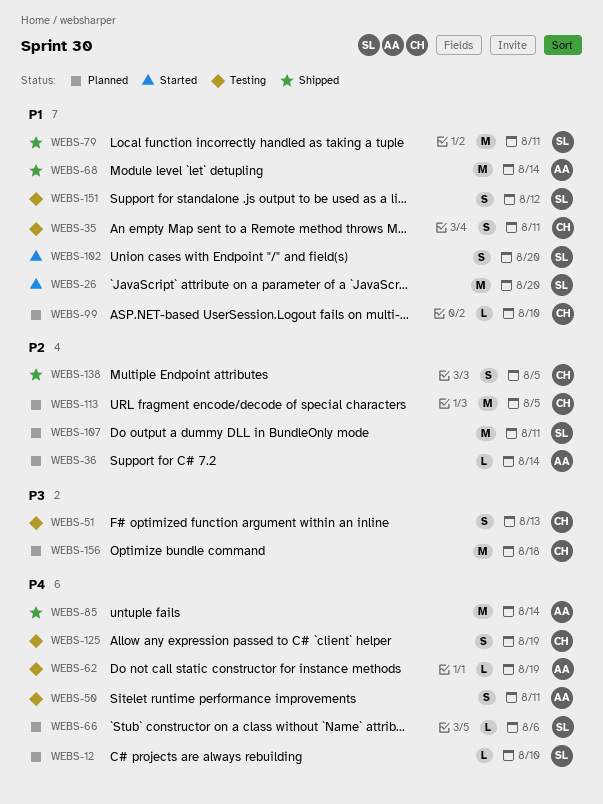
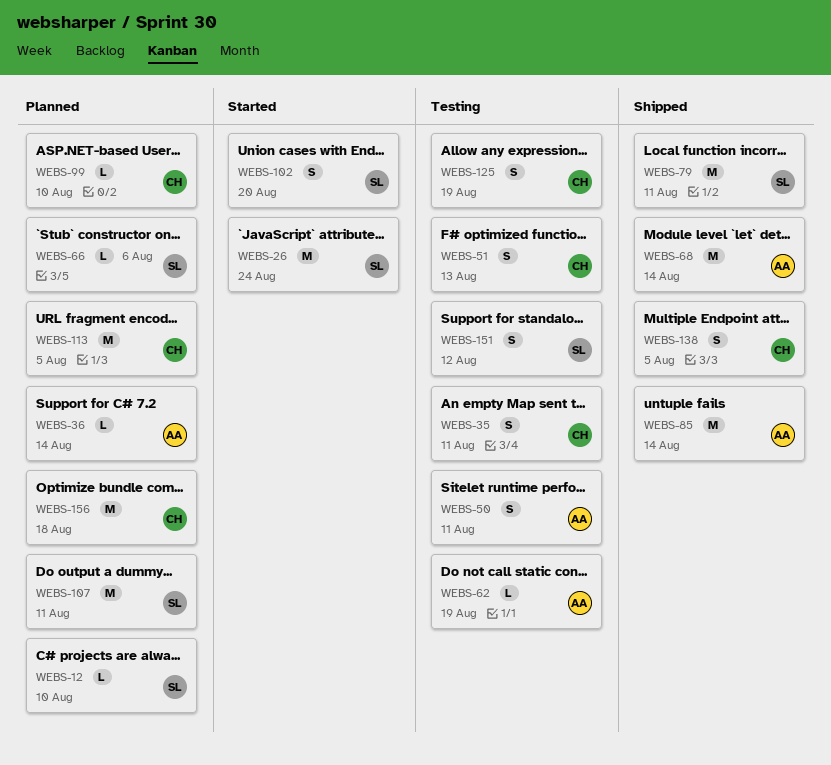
WEBS-26, due: Aug 20 -> Aug 24

